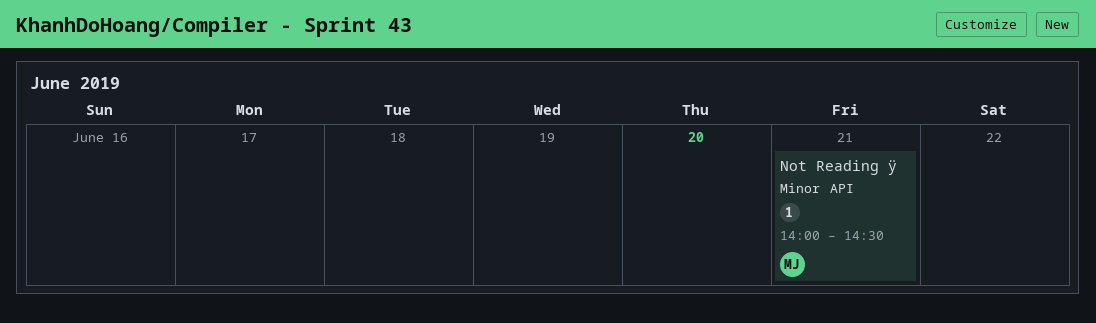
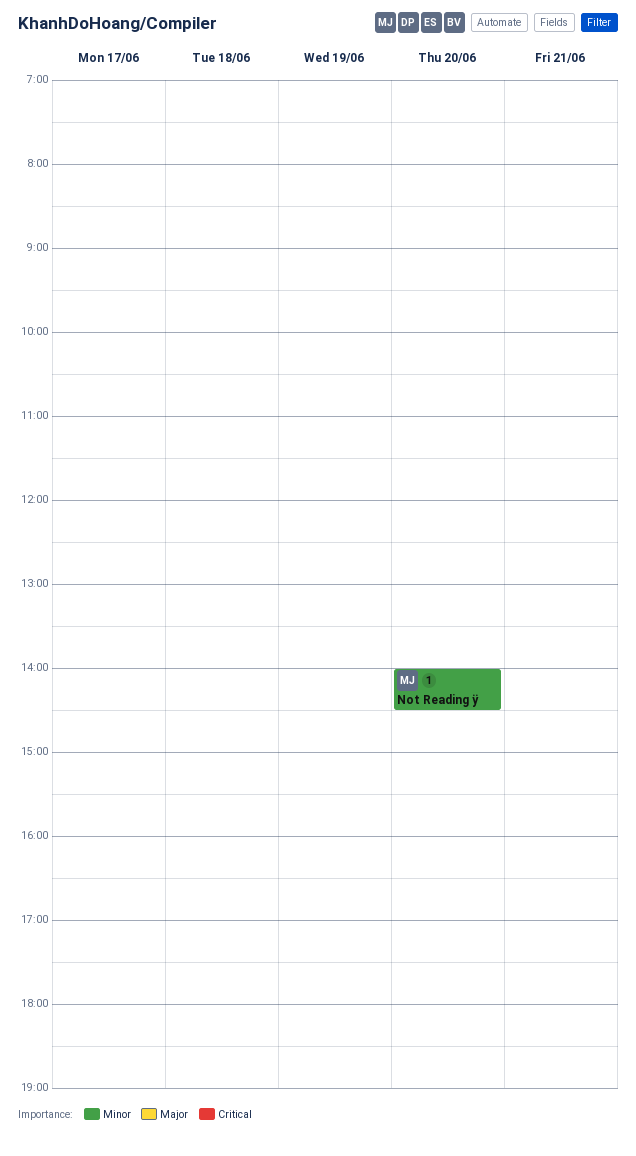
Not Reading ÿ, day: Jun 21 -> Jun 20

